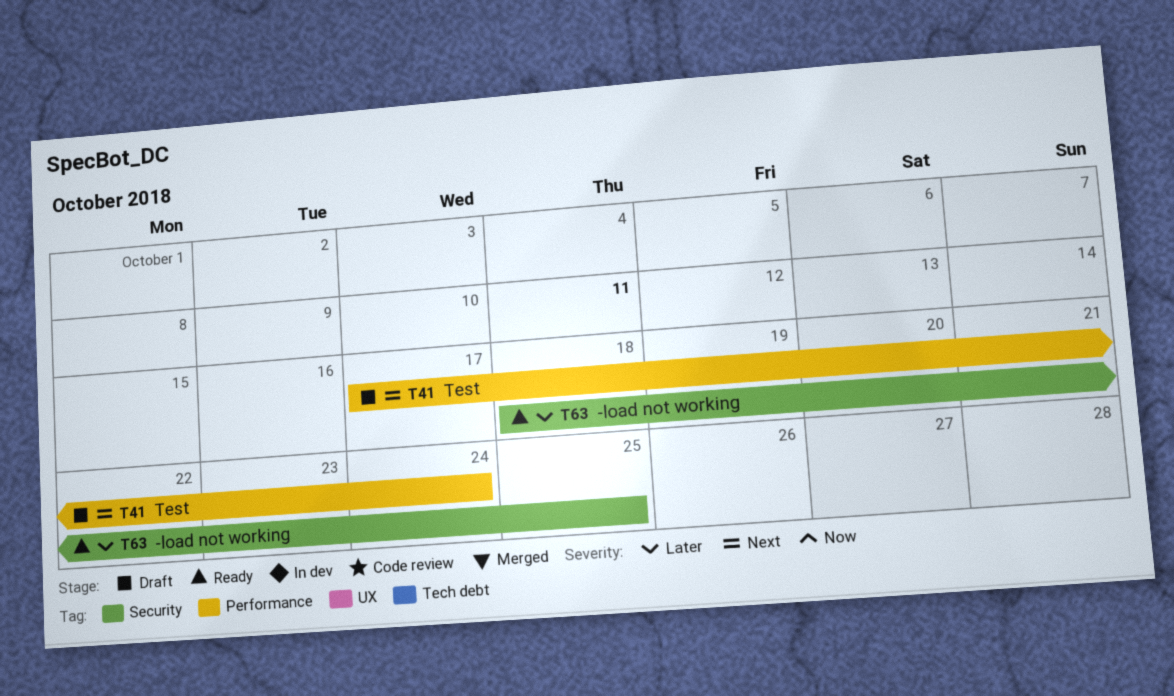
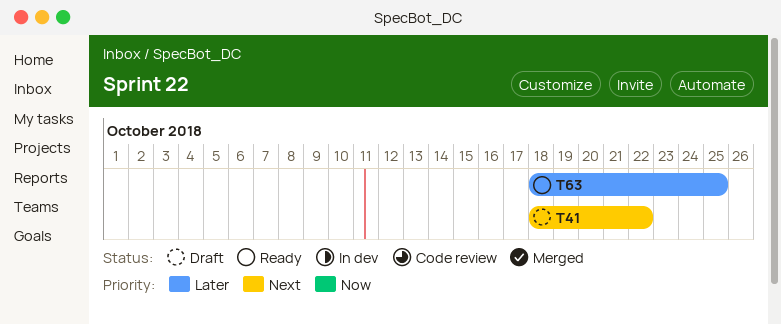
T41, start: Oct 17 -> Oct 18
T41, due: Oct 24 -> Oct 22

